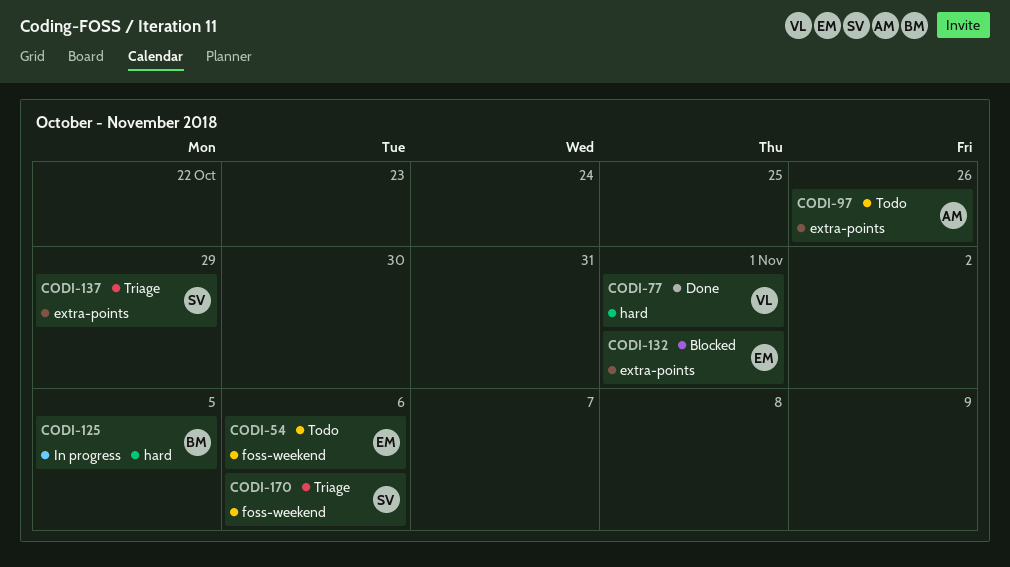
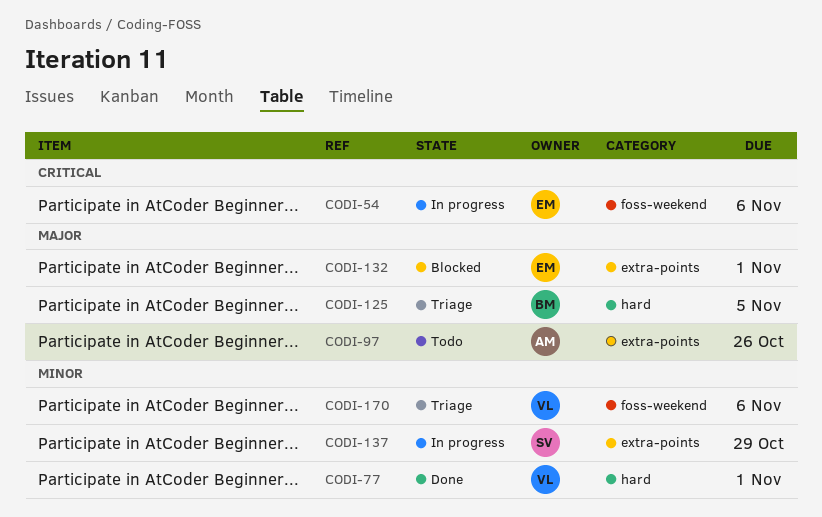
CODI-54, status: Todo -> In progress
CODI-125, status: In progress -> Triage
CODI-137, status: Triage -> In progress
CODI-170, owner: SV -> VL

